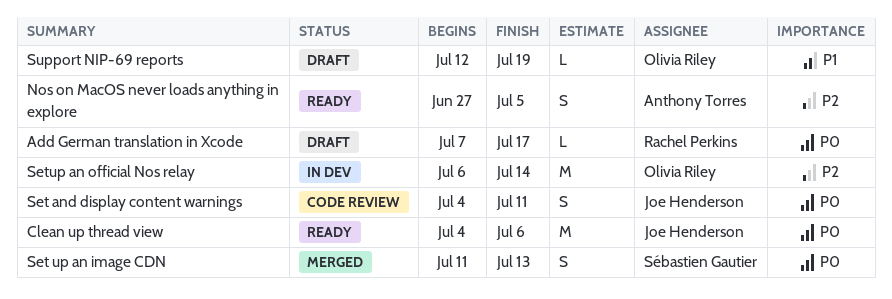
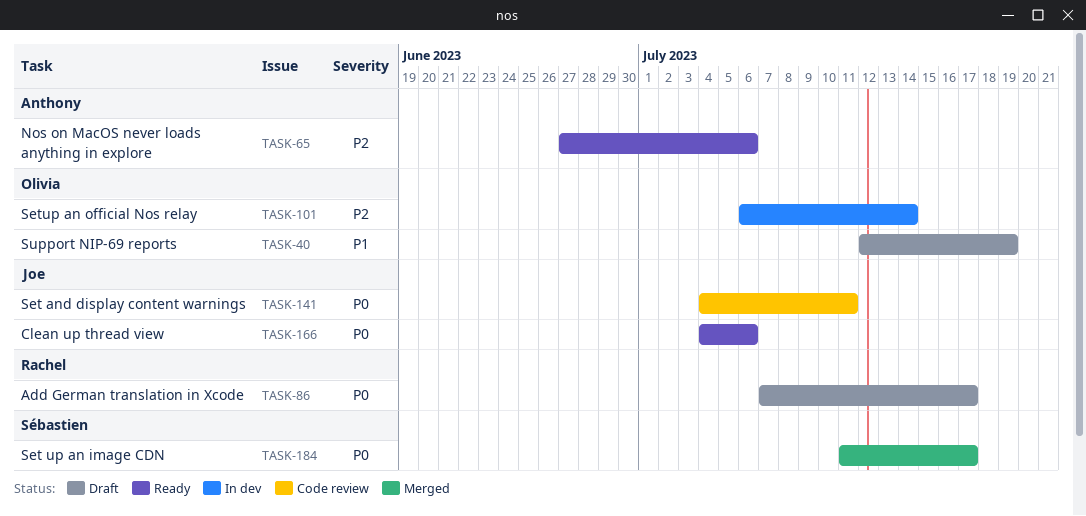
Nos on MacOS never loads anything in explore, due: Jul 5 -> Jul 6
Set up an image CDN, due: Jul 13 -> Jul 17

